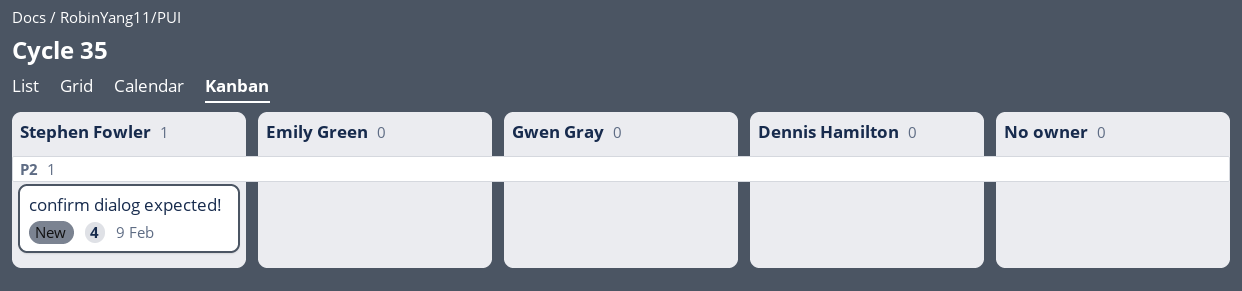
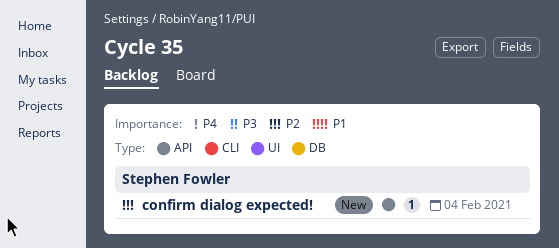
confirm dialog expected!, estimate: 4 -> 1
confirm dialog expected!, due: Feb 9 -> Feb 4

